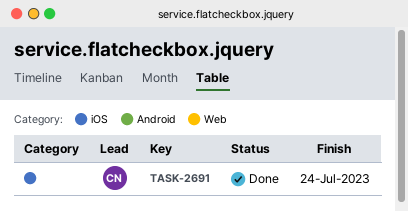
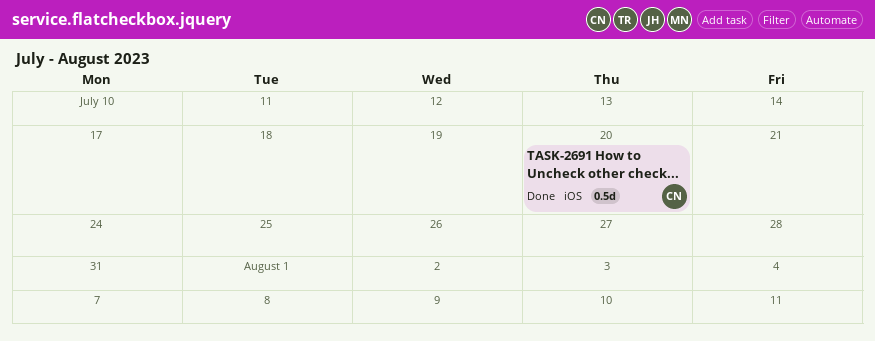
TASK-2691, due: Jul 24 -> Jul 20

